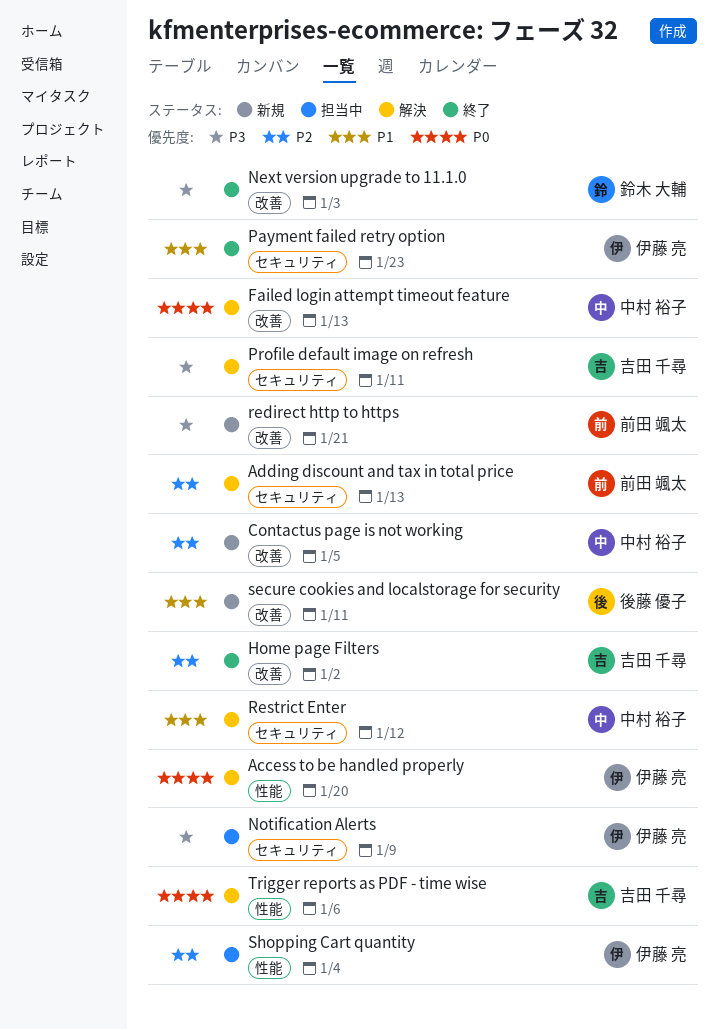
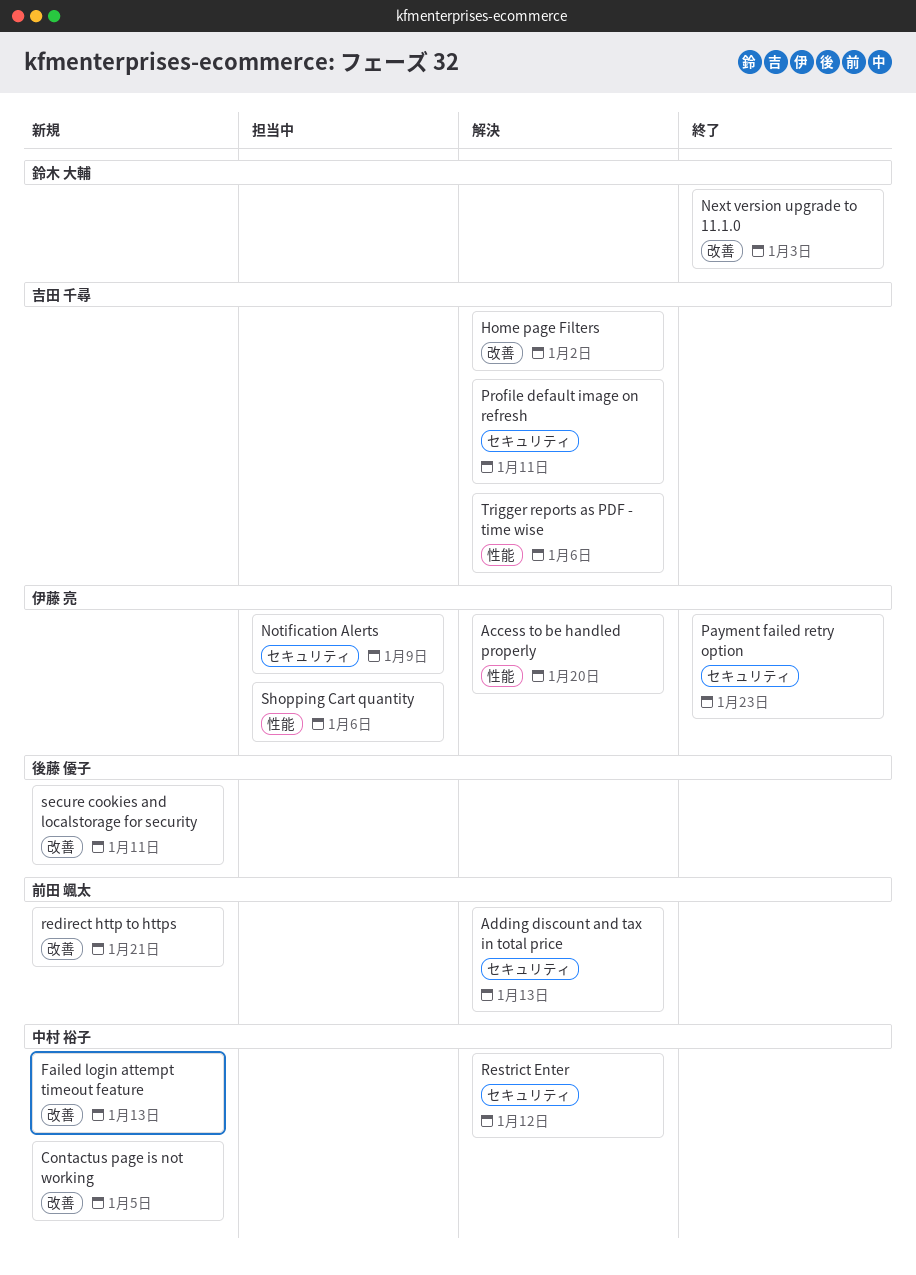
Failed login attempt timeout feature, status: 解決 -> 新規
Home page Filters, status: 終了 -> 解決
Shopping Cart quantity, due: Jan 4 -> Jan 6

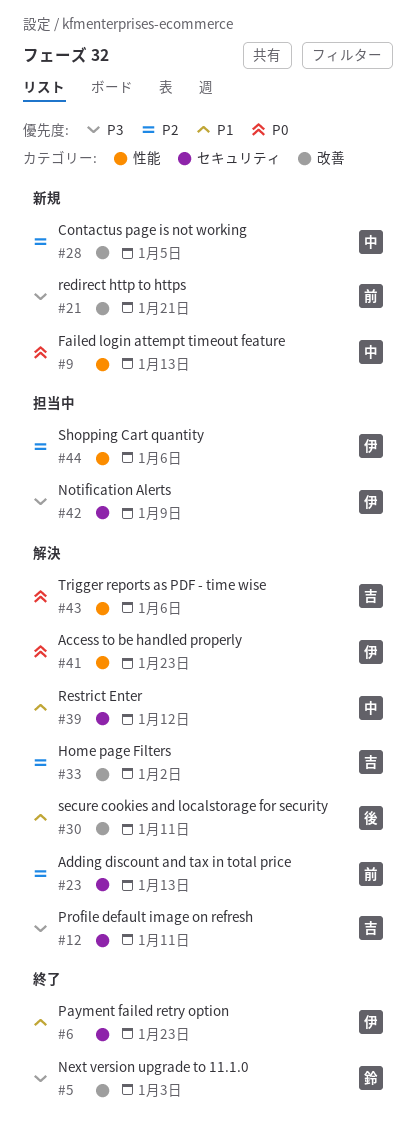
Access to be handled properly, due: Jan 20 -> Jan 23
Failed login attempt timeout feature, label: 改善 -> 性能
secure cookies and localstorage for security, status: 新規 -> 解決

